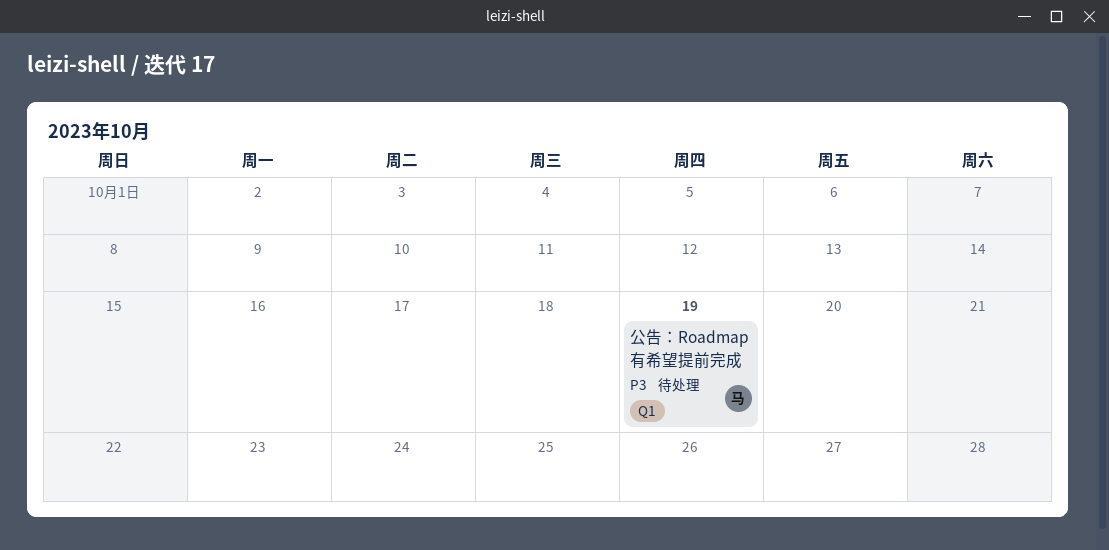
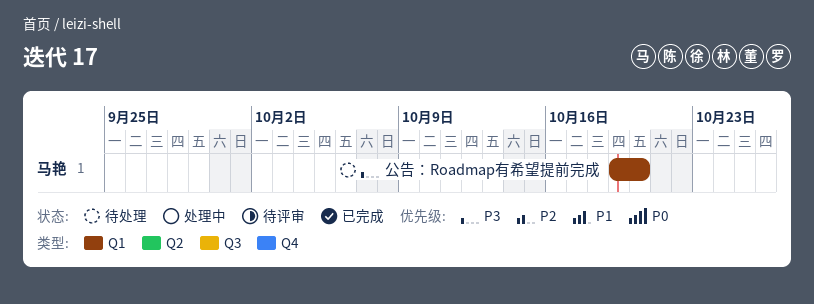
公告：Roadmap有希望提前完成, due: Oct 19 -> Oct 20

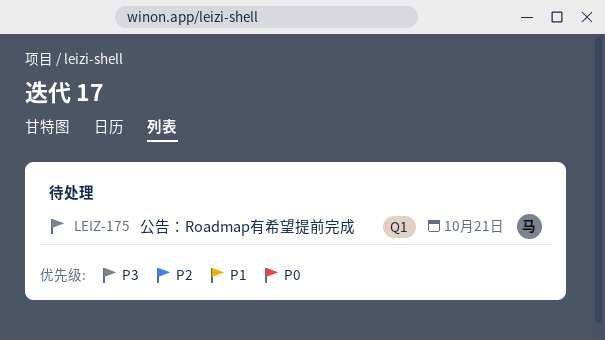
公告：Roadmap有希望提前完成, due: Oct 20 -> Oct 21

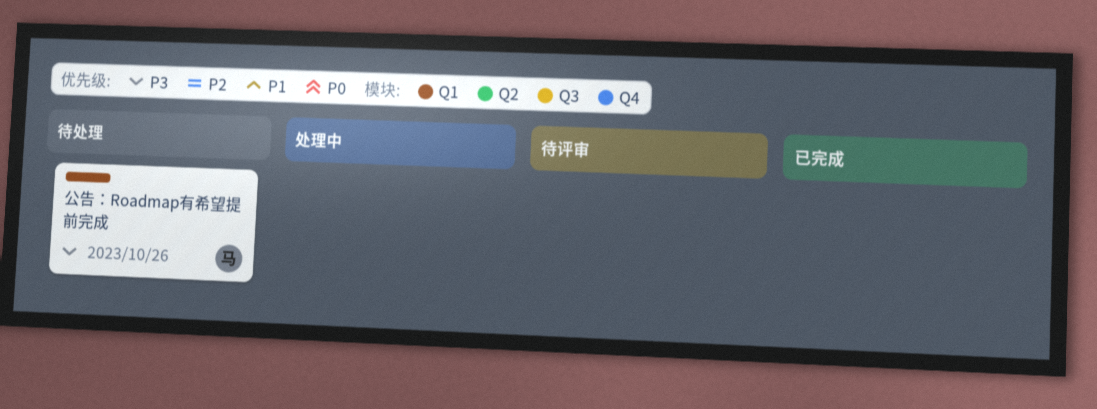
公告：Roadmap有希望提前完成, due: Oct 21 -> Oct 26

